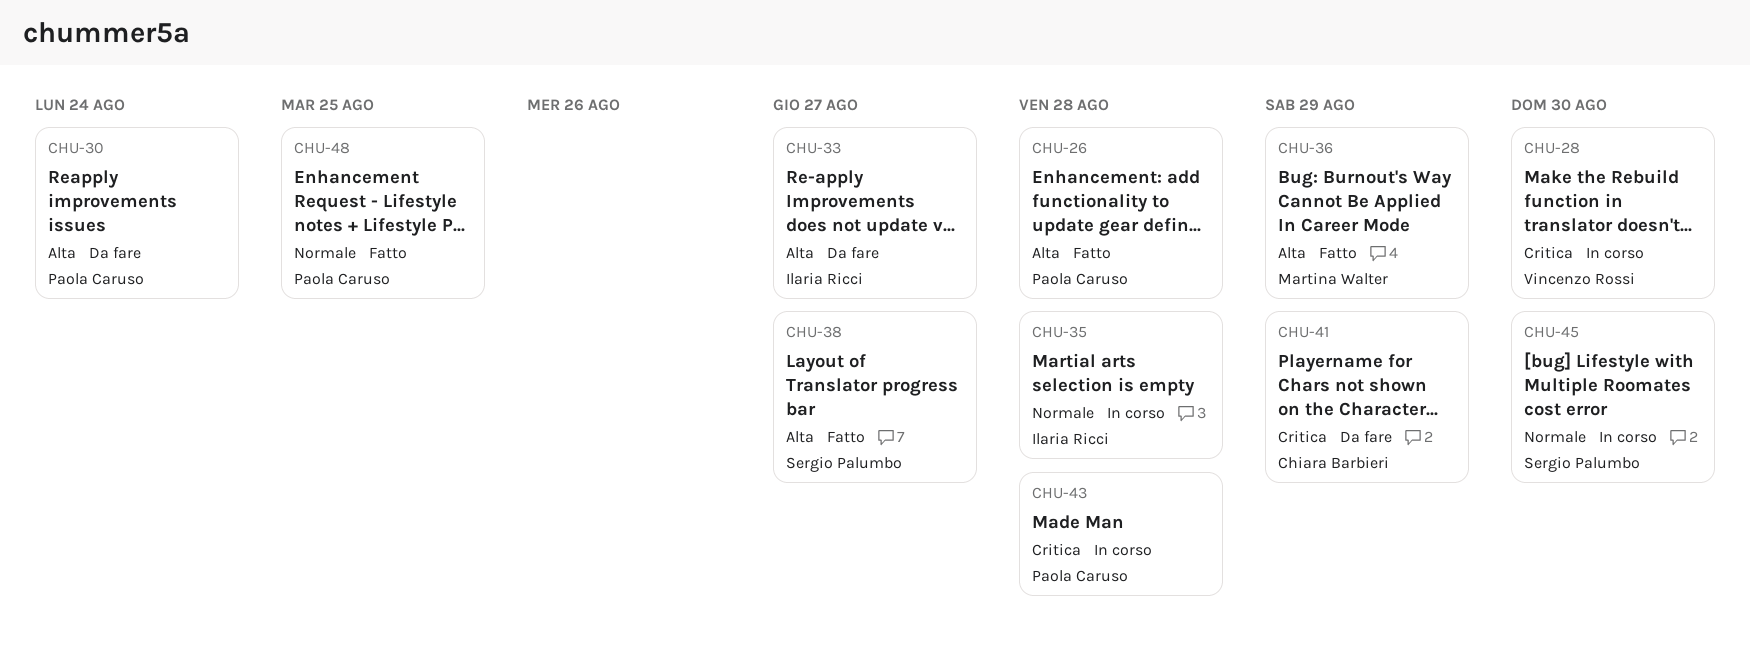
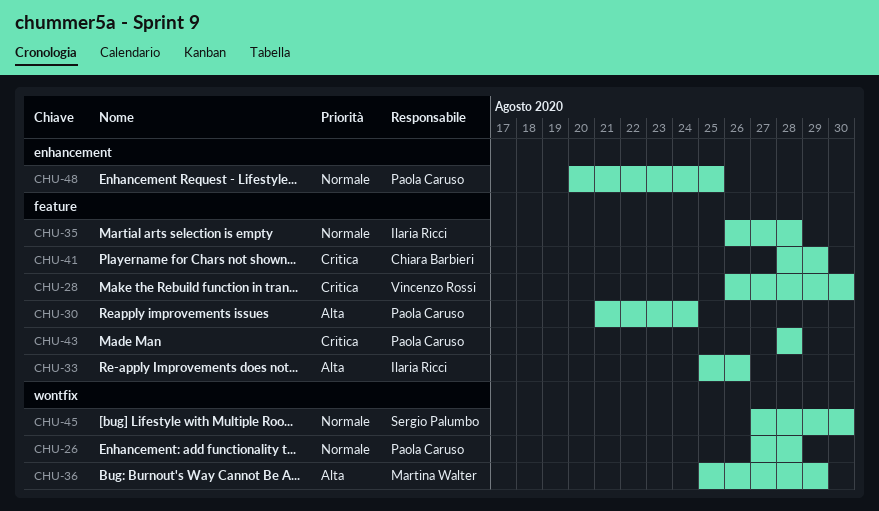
CHU-26, priority: Alta -> Normale
CHU-33, due: Aug 27 -> Aug 26
CHU-38: present -> none

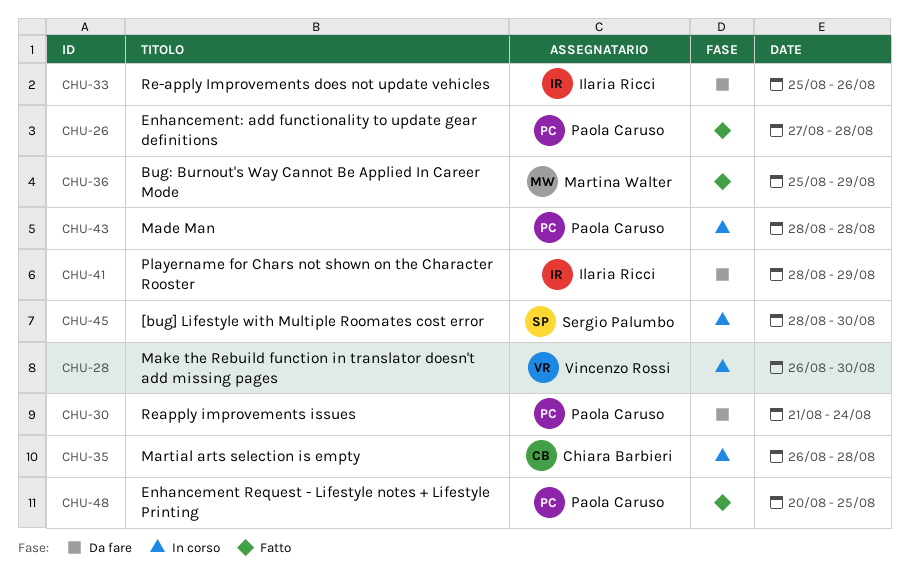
CHU-35, owner: Ilaria Ricci -> Chiara Barbieri
CHU-41, owner: Chiara Barbieri -> Ilaria Ricci
CHU-45, start: Aug 27 -> Aug 28

